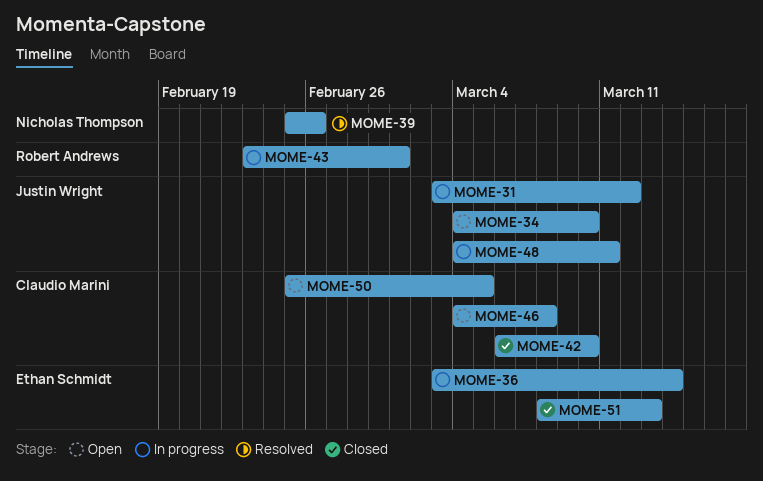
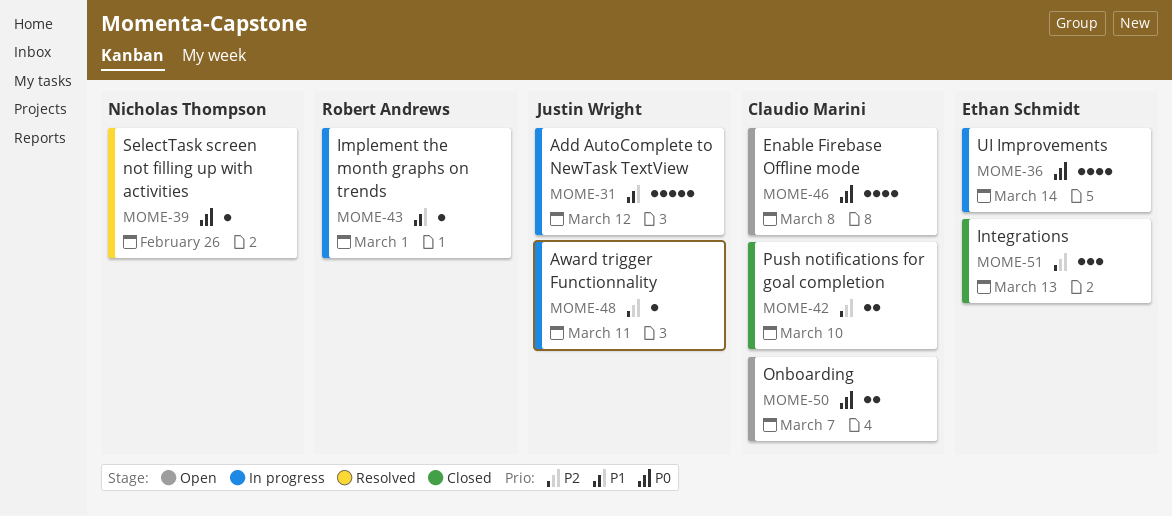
MOME-34: present -> none
MOME-50, due: Mar 5 -> Mar 7

